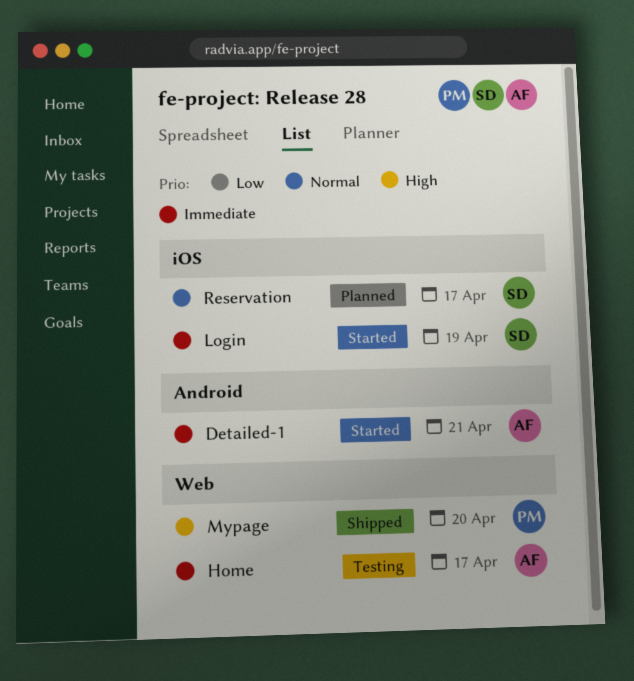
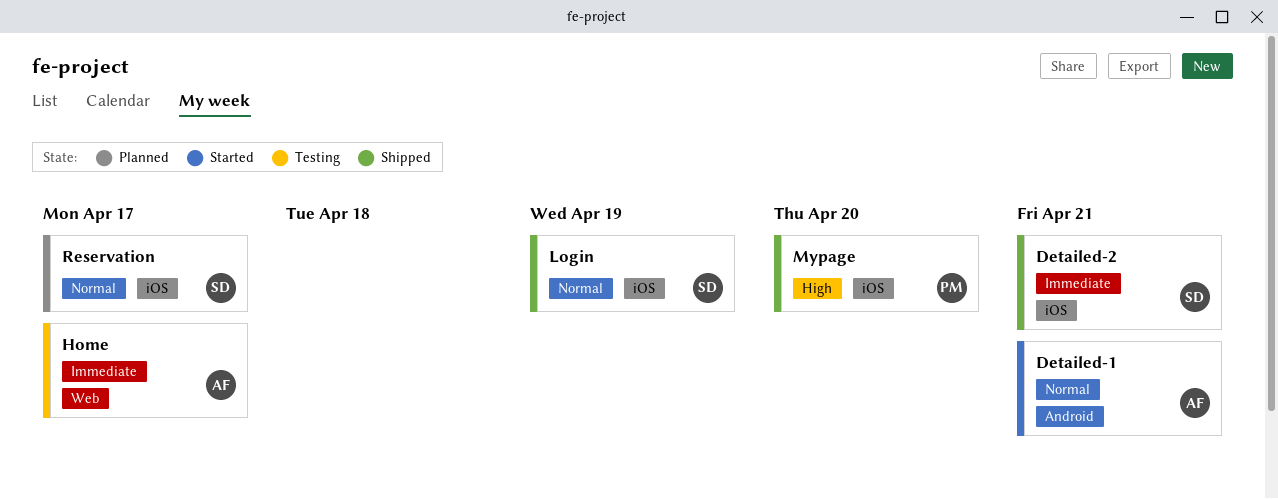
Detailed-1, priority: Immediate -> Normal
Detailed-2: none -> present
Login, status: Started -> Shipped
Login, priority: Immediate -> Normal
Mypage, label: Web -> iOS

